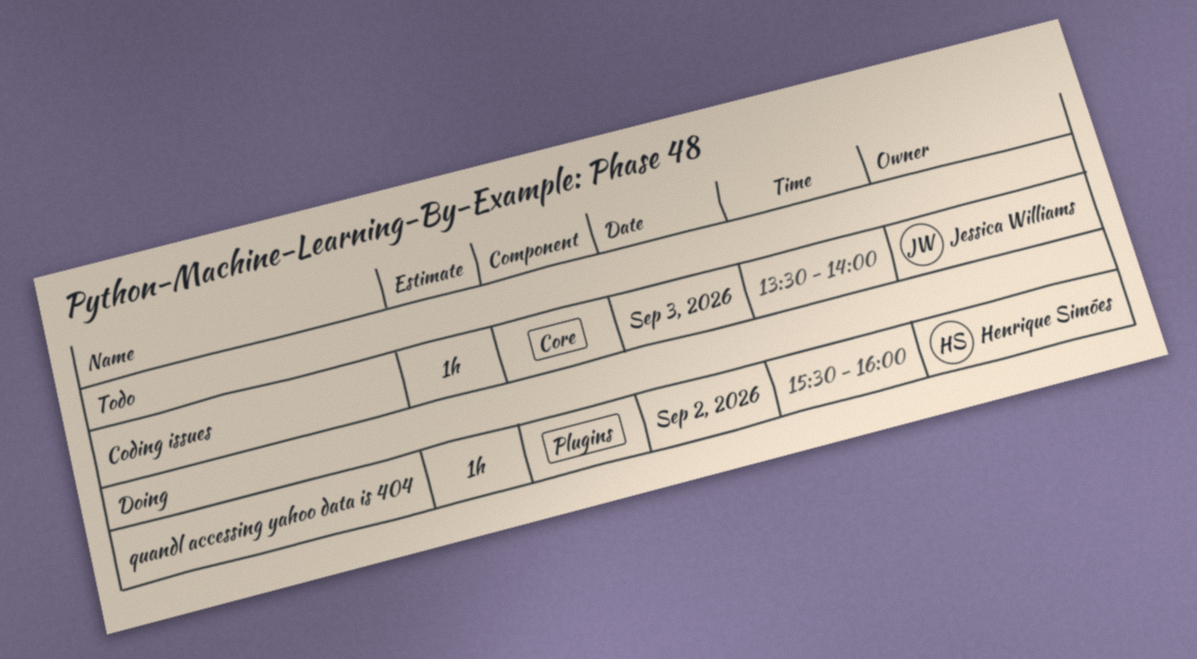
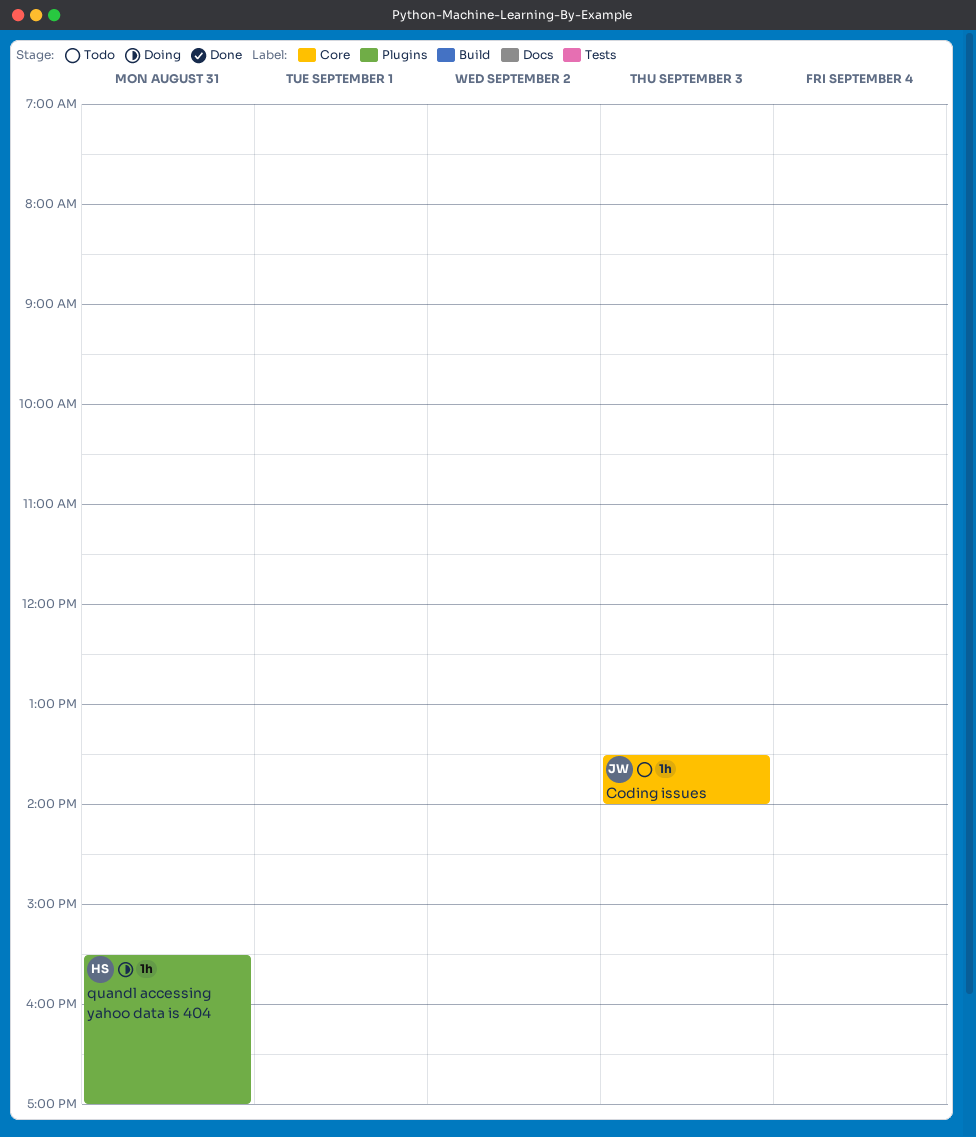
quandl accessing yahoo data is 404, day: Sep 2 -> Aug 31
quandl accessing yahoo data is 404, ends: 16:00 -> 17:00

